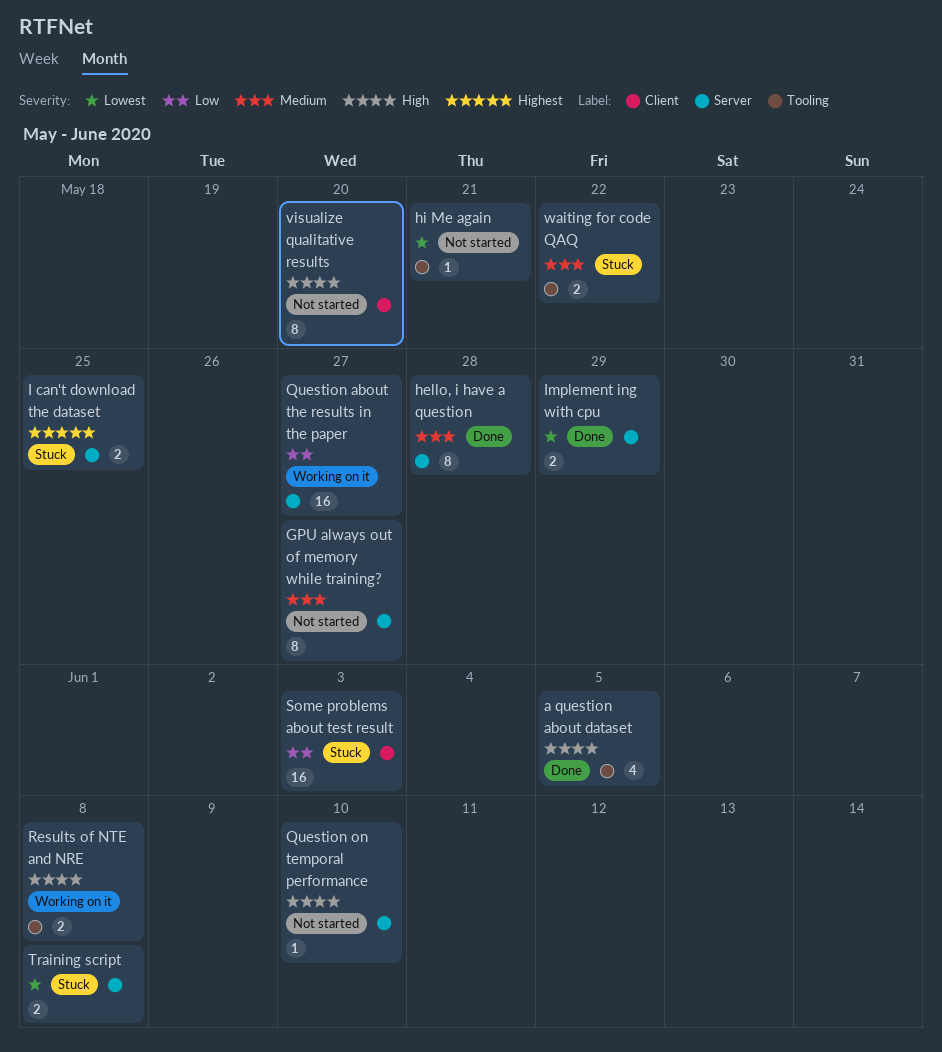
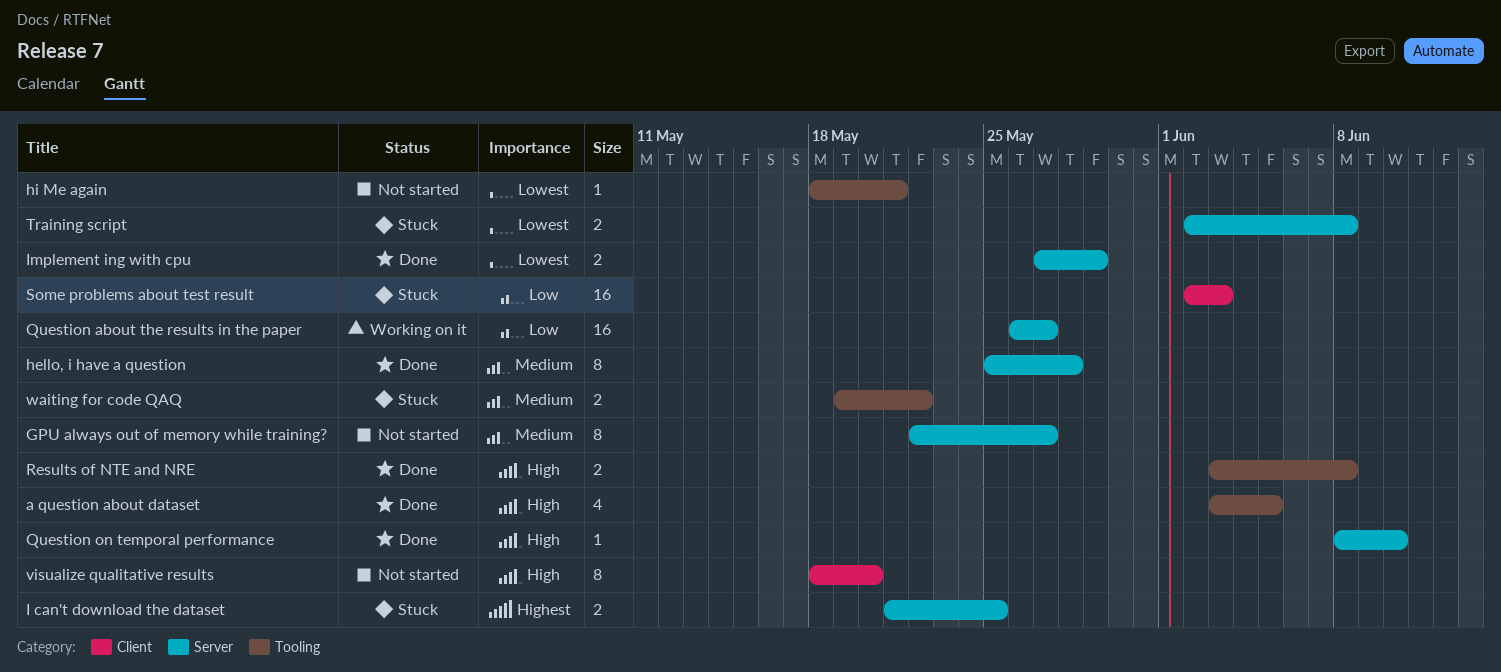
Question on temporal performance, status: Not started -> Done
Results of NTE and NRE, status: Working on it -> Done

